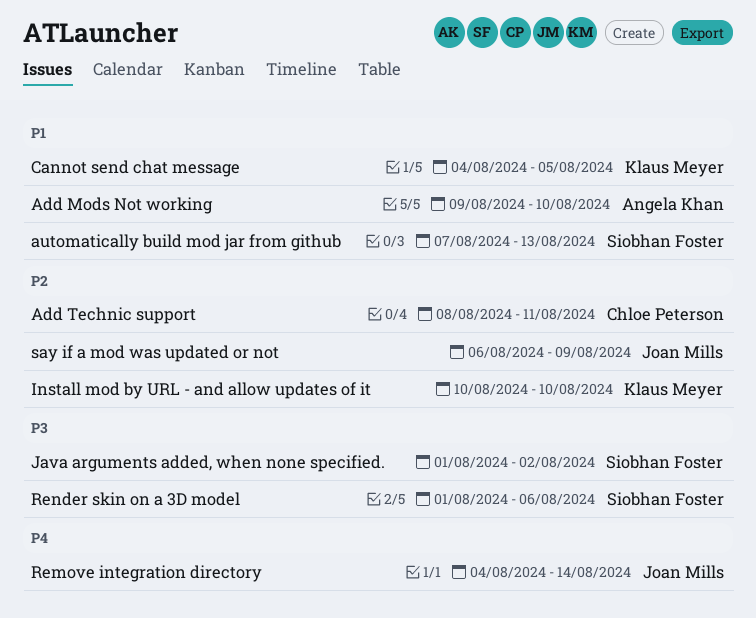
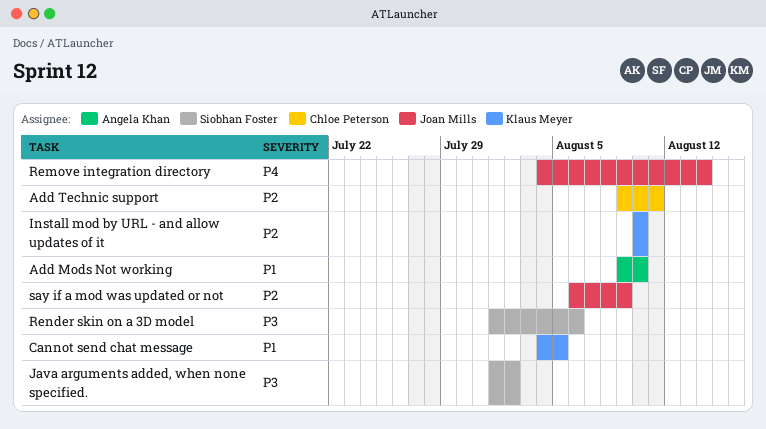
Add Technic support, start: Aug 8 -> Aug 9
automatically build mod jar from github: present -> none

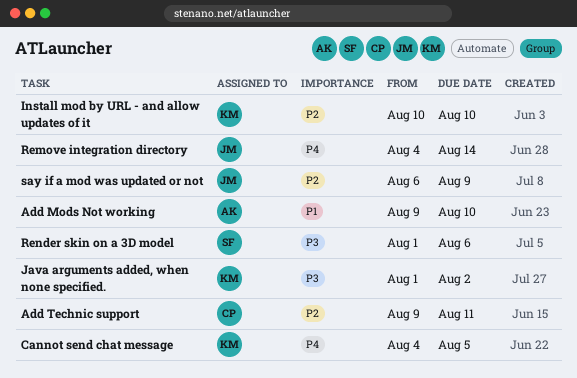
Cannot send chat message, priority: P1 -> P4
Java arguments added, when none specified., owner: Siobhan Foster -> Klaus Meyer

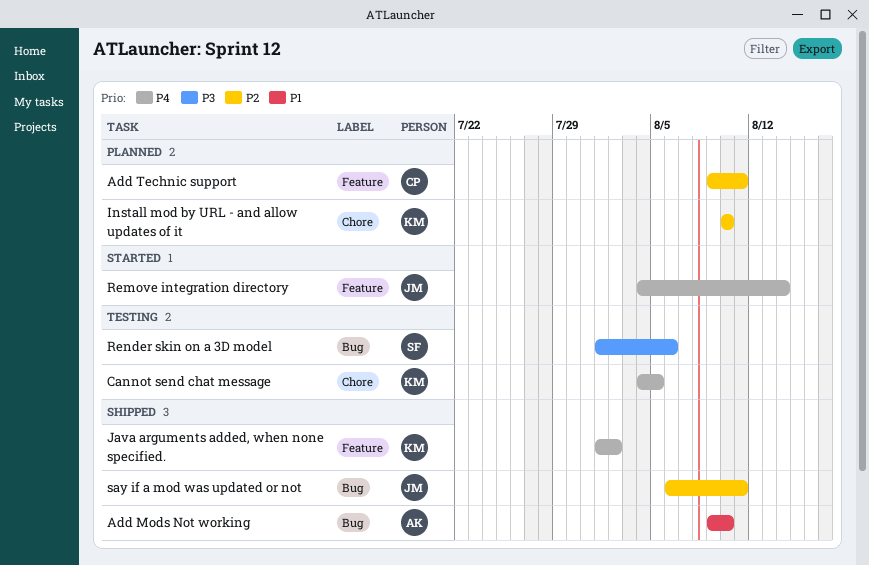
Java arguments added, when none specified., priority: P3 -> P4
say if a mod was updated or not, due: Aug 9 -> Aug 11

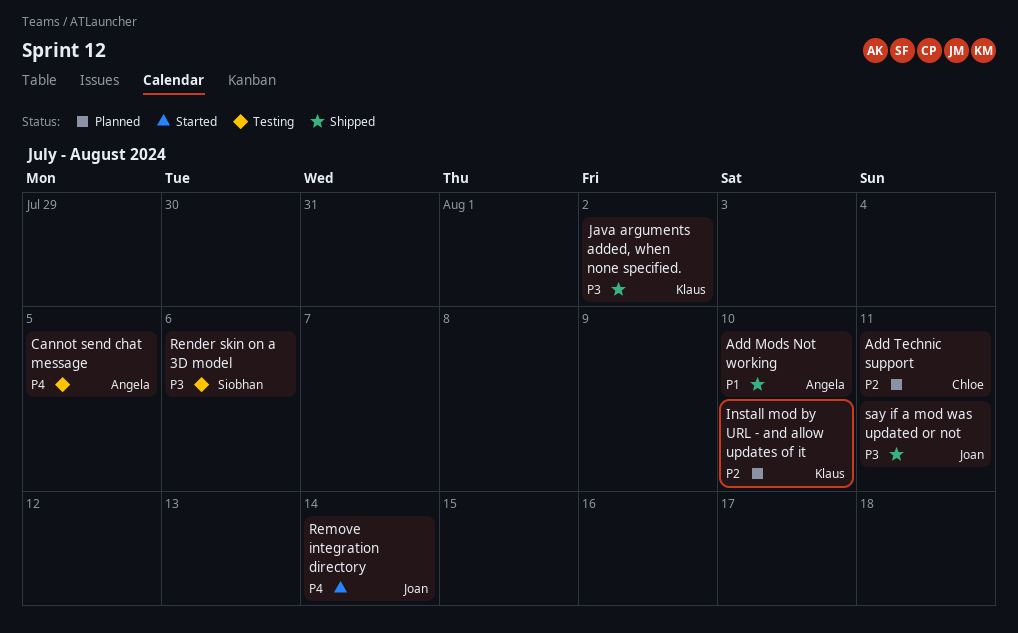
Cannot send chat message, owner: Klaus -> Angela
Java arguments added, when none specified., priority: P4 -> P3
say if a mod was updated or not, priority: P2 -> P3

